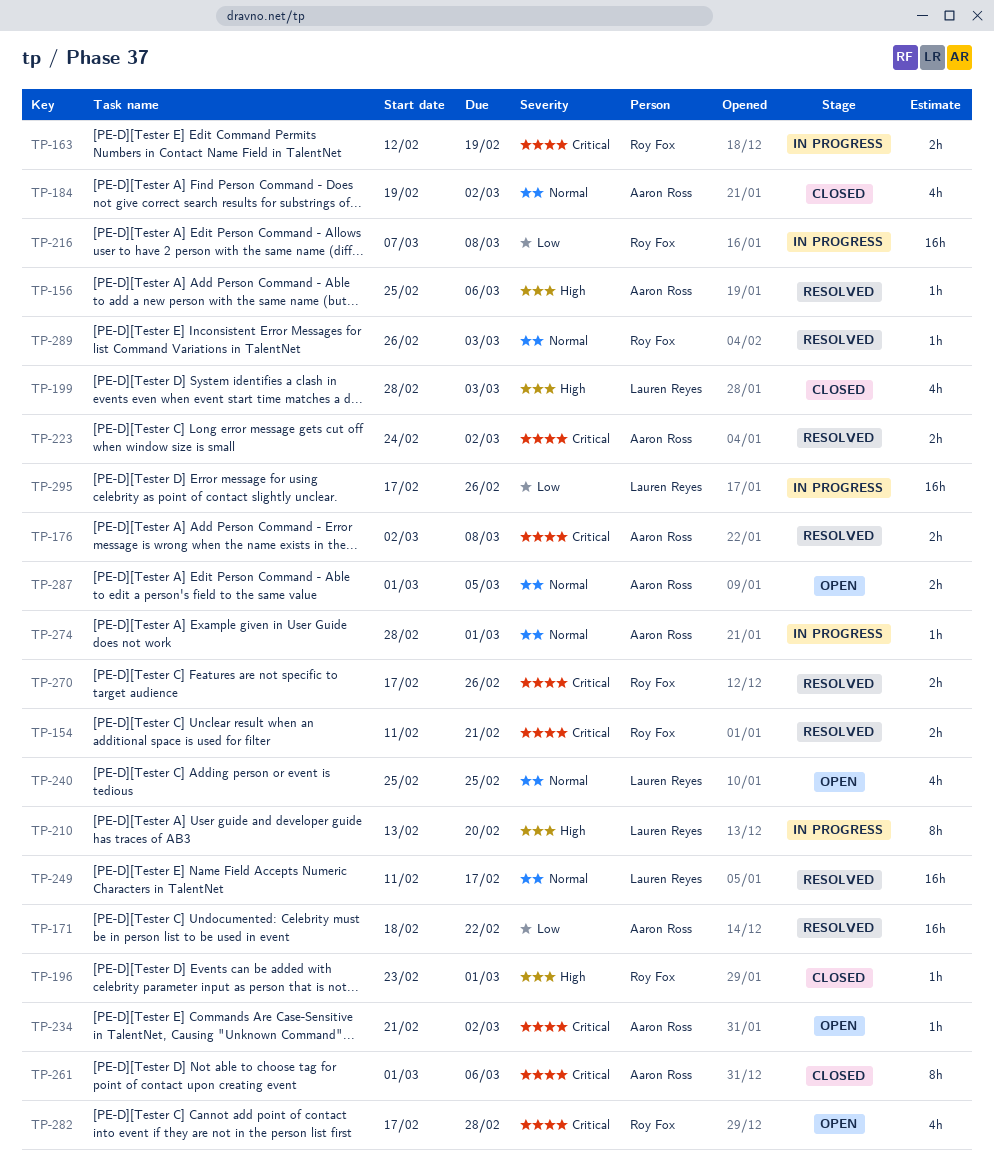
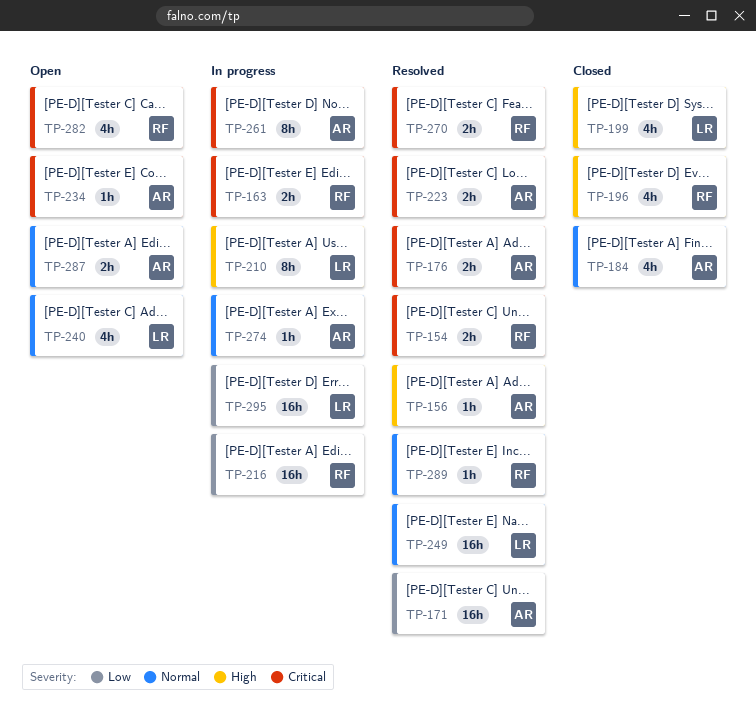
TP-196, estimate: 1h -> 4h
TP-261, status: Closed -> In progress

